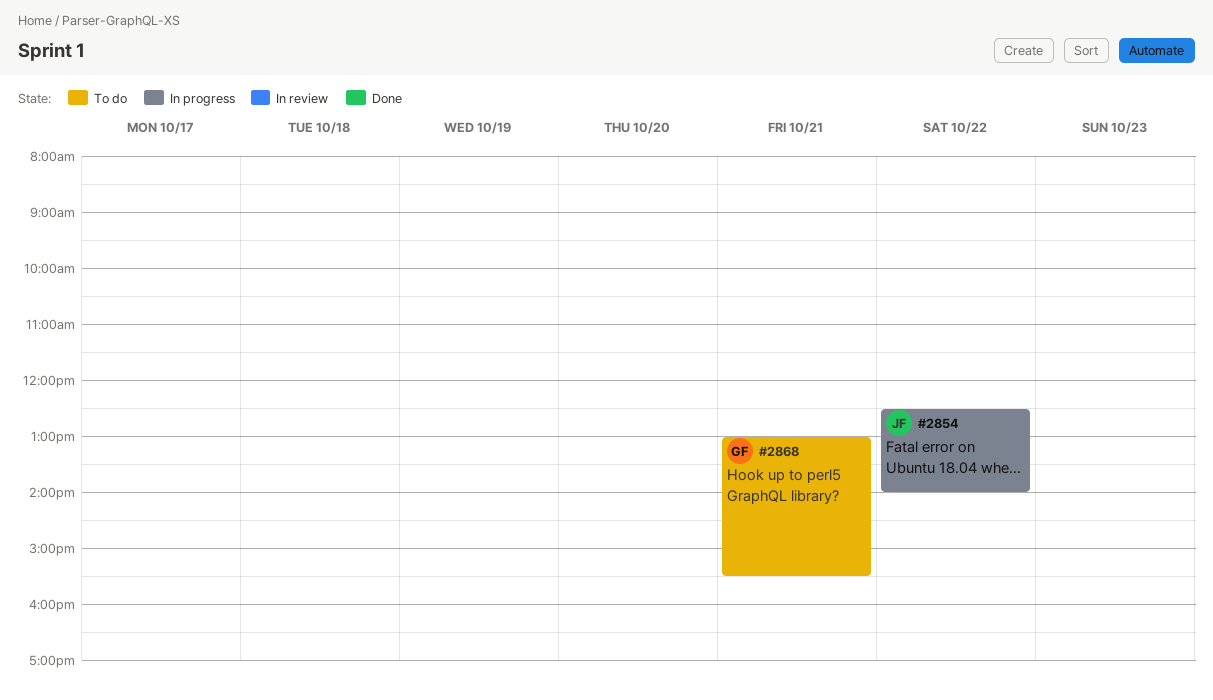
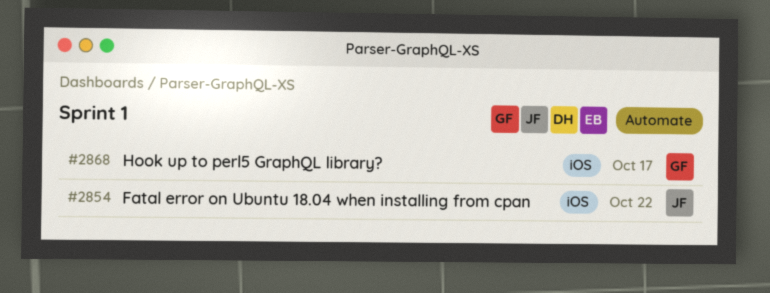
#2868, day: Oct 21 -> Oct 17

